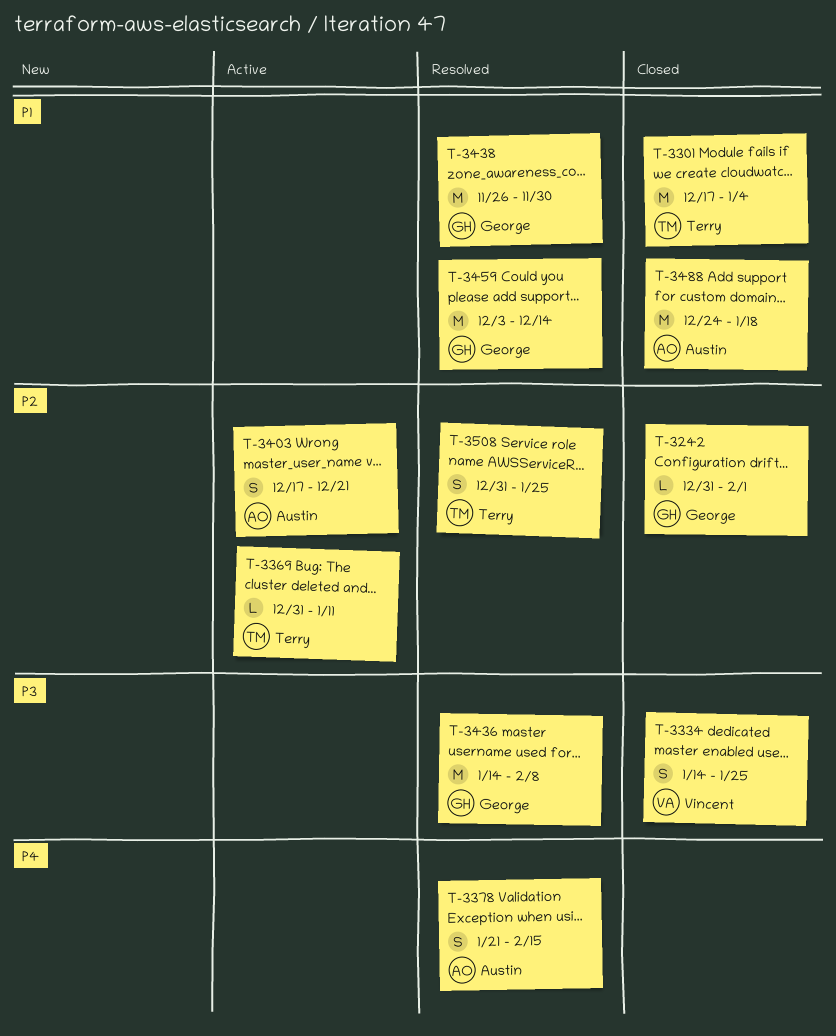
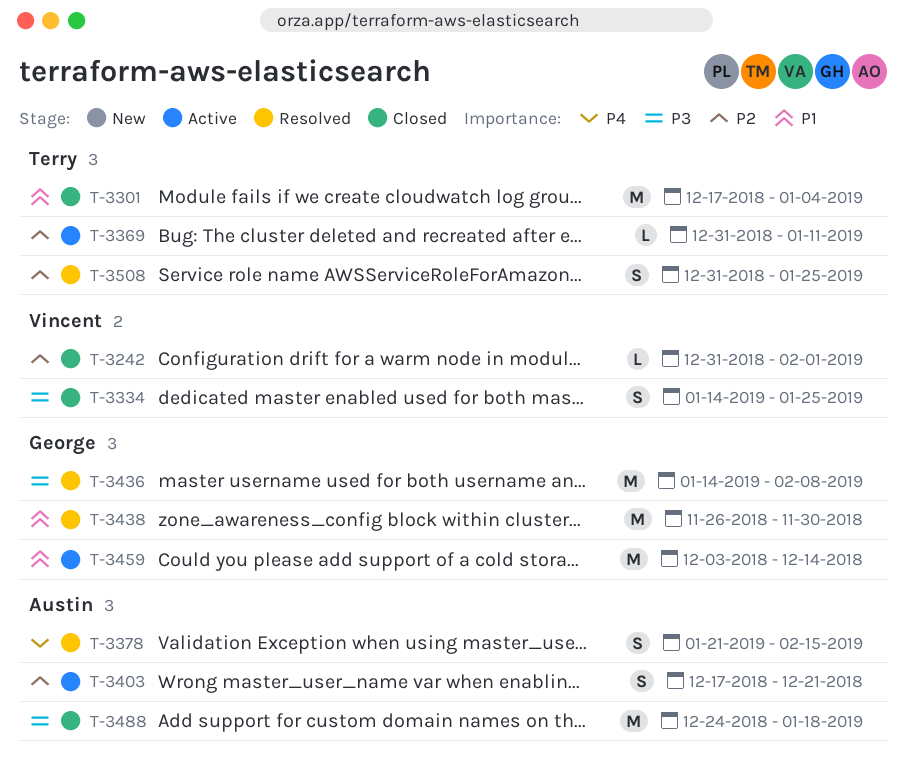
T-3242, owner: George -> Vincent
T-3459, status: Resolved -> Active
T-3488, priority: P1 -> P3

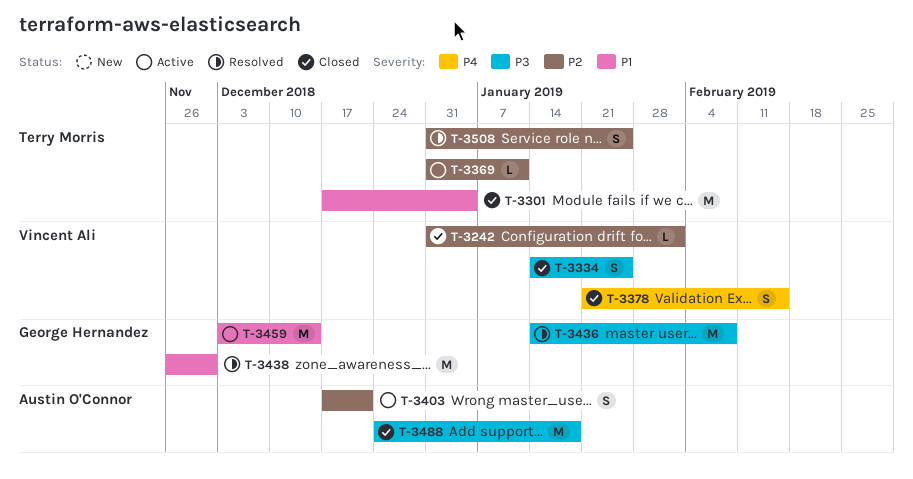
T-3378, status: Resolved -> Closed
T-3378, owner: Austin O'Connor -> Vincent Ali

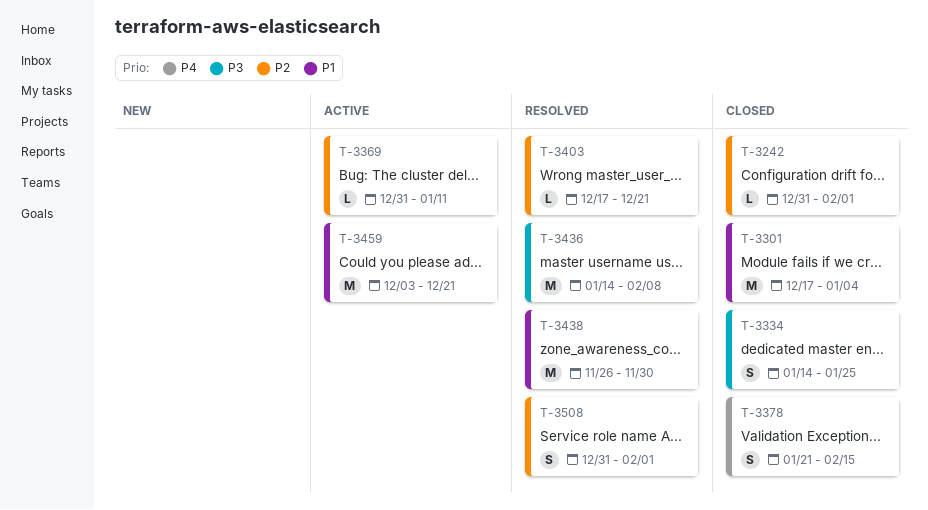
T-3403, status: Active -> Resolved
T-3403, estimate: S -> L
T-3459, due: Dec 14 -> Dec 21
T-3488: present -> none
T-3508, due: Jan 25 -> Feb 1

